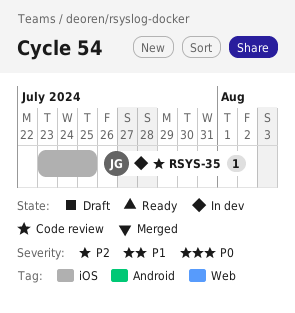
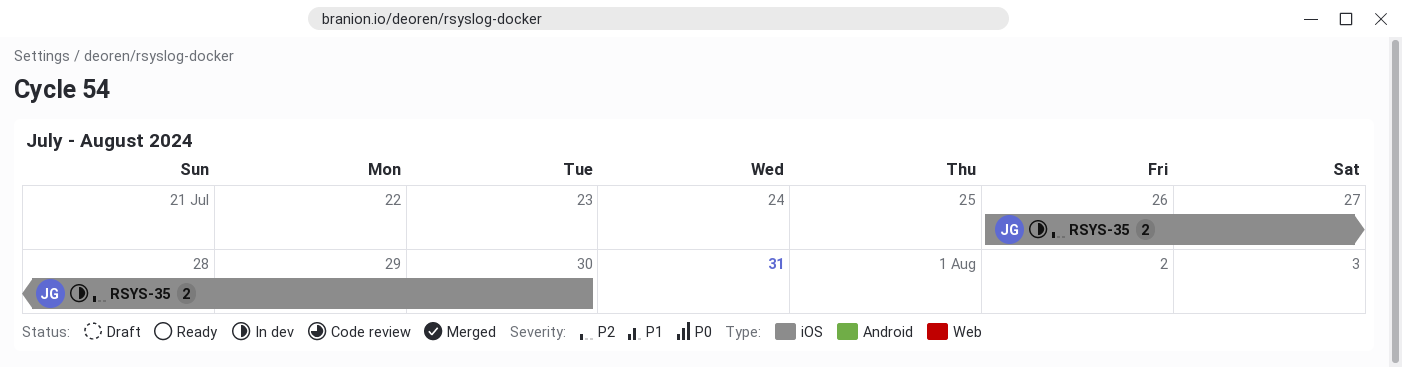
RSYS-35, estimate: 1 -> 2
RSYS-35, start: Jul 23 -> Jul 26
RSYS-35, due: Jul 25 -> Jul 30

